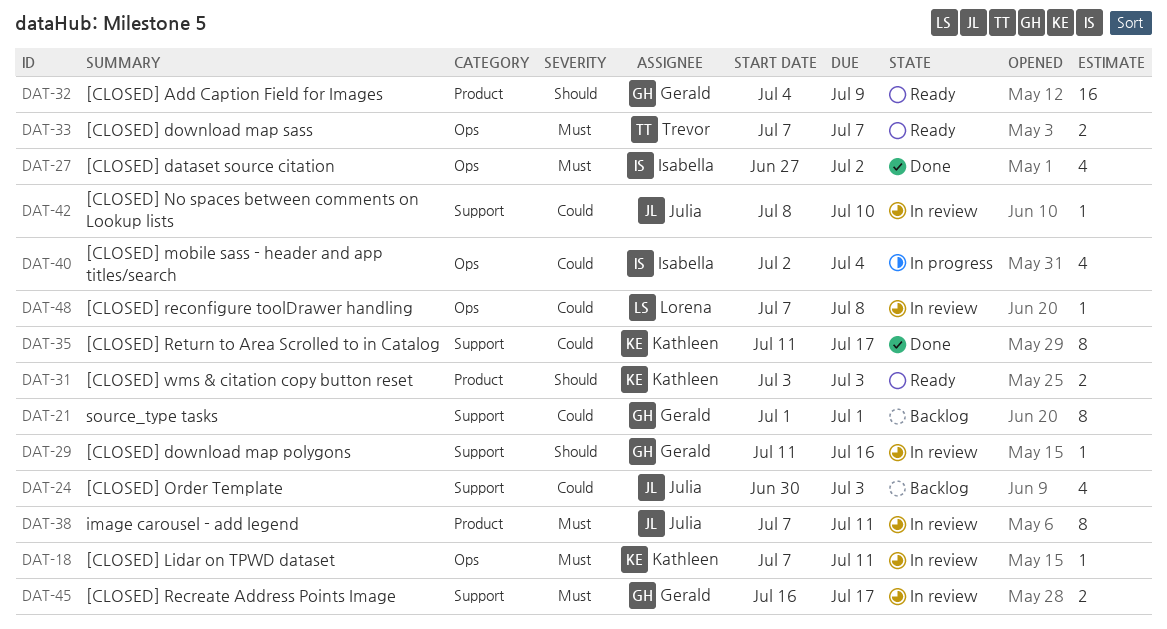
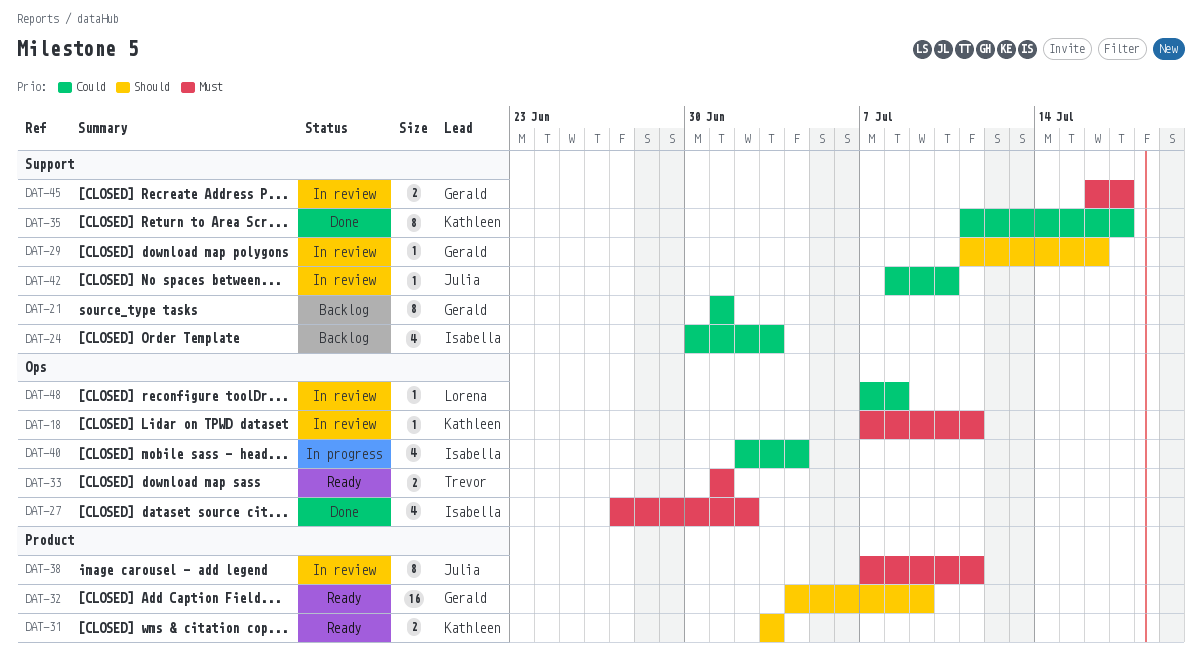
DAT-24, owner: Julia -> Isabella
DAT-33, start: Jul 7 -> Jul 1
DAT-33, due: Jul 7 -> Jul 1

